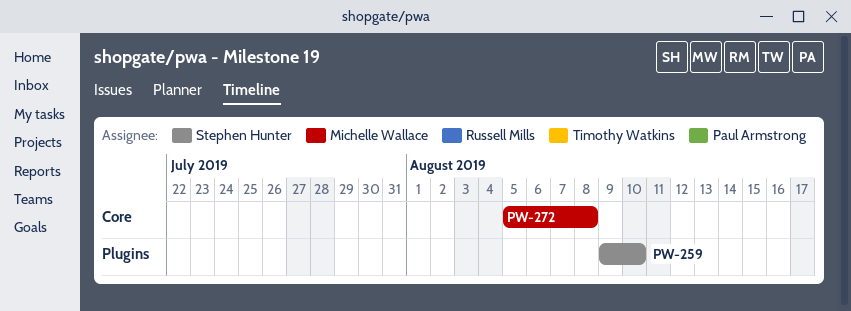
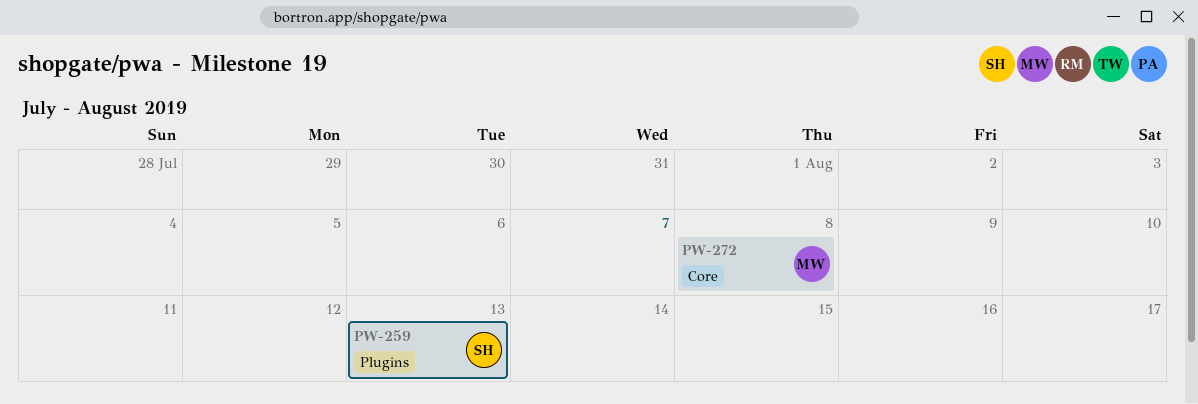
PW-259, due: Aug 10 -> Aug 13

